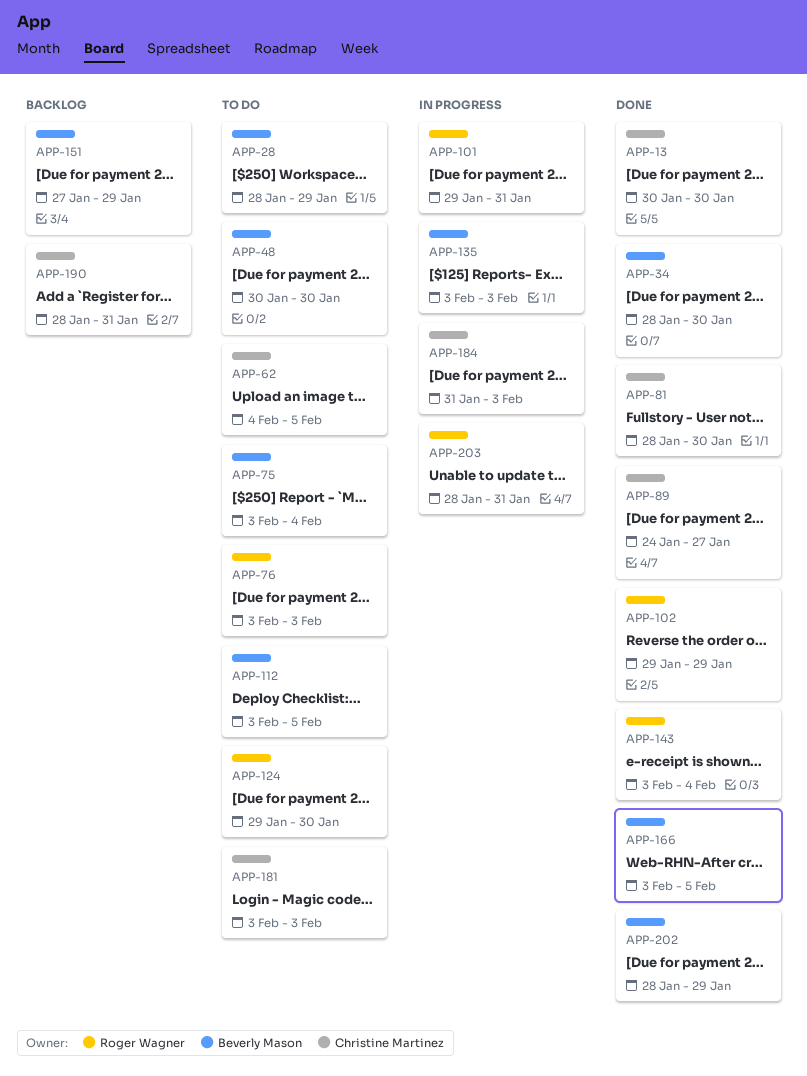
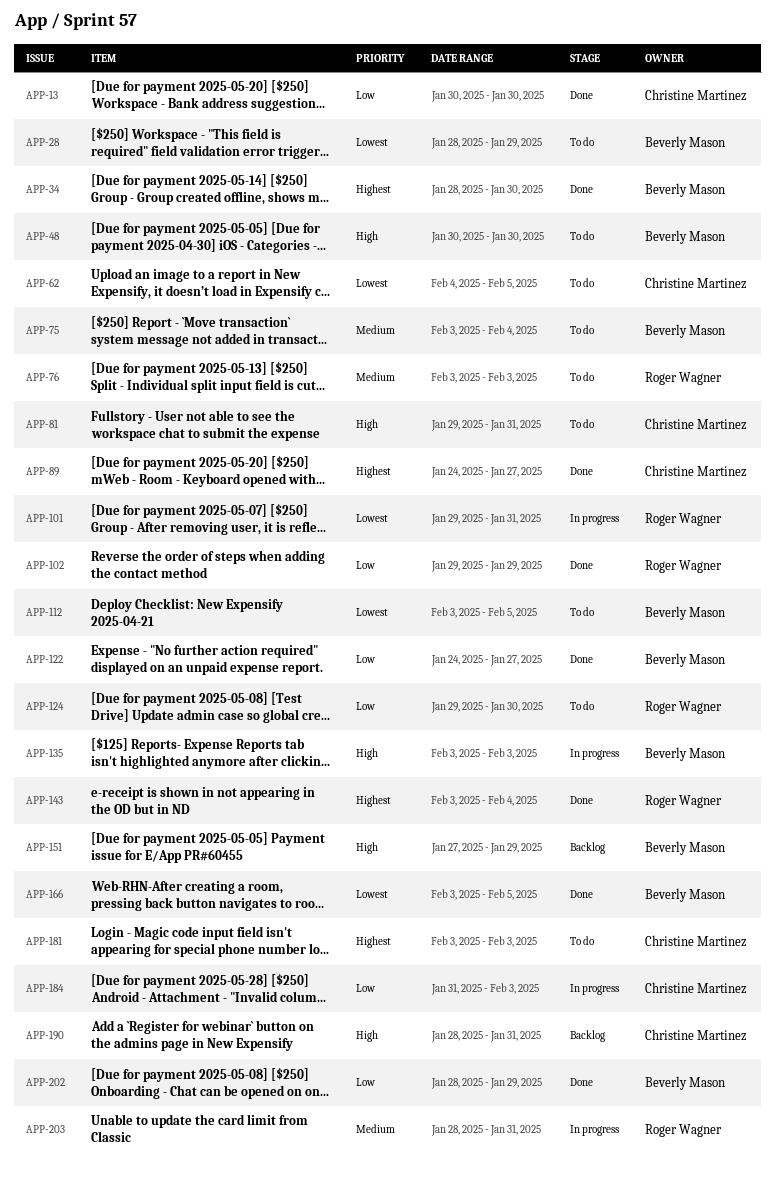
APP-81, status: Done -> To do
APP-81, start: Jan 28 -> Jan 29
APP-81, due: Jan 30 -> Jan 31
APP-122: none -> present

